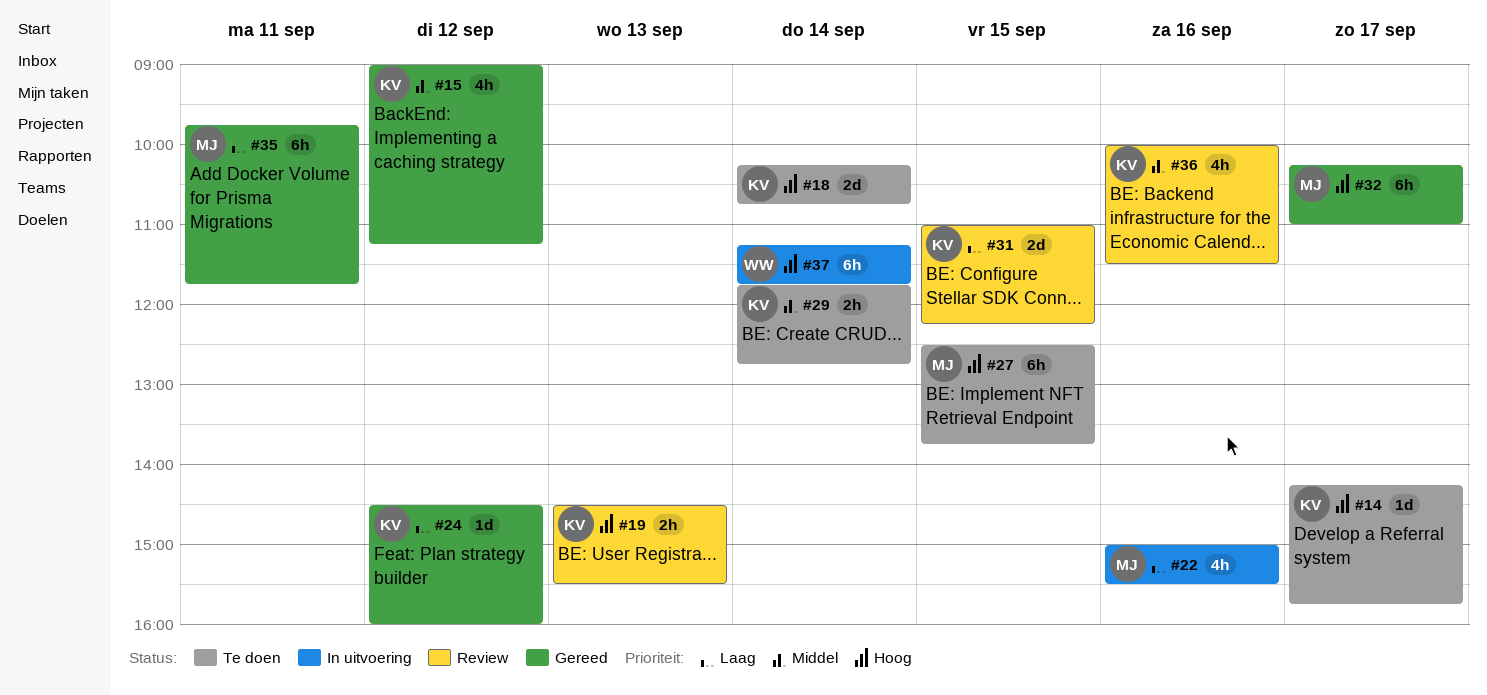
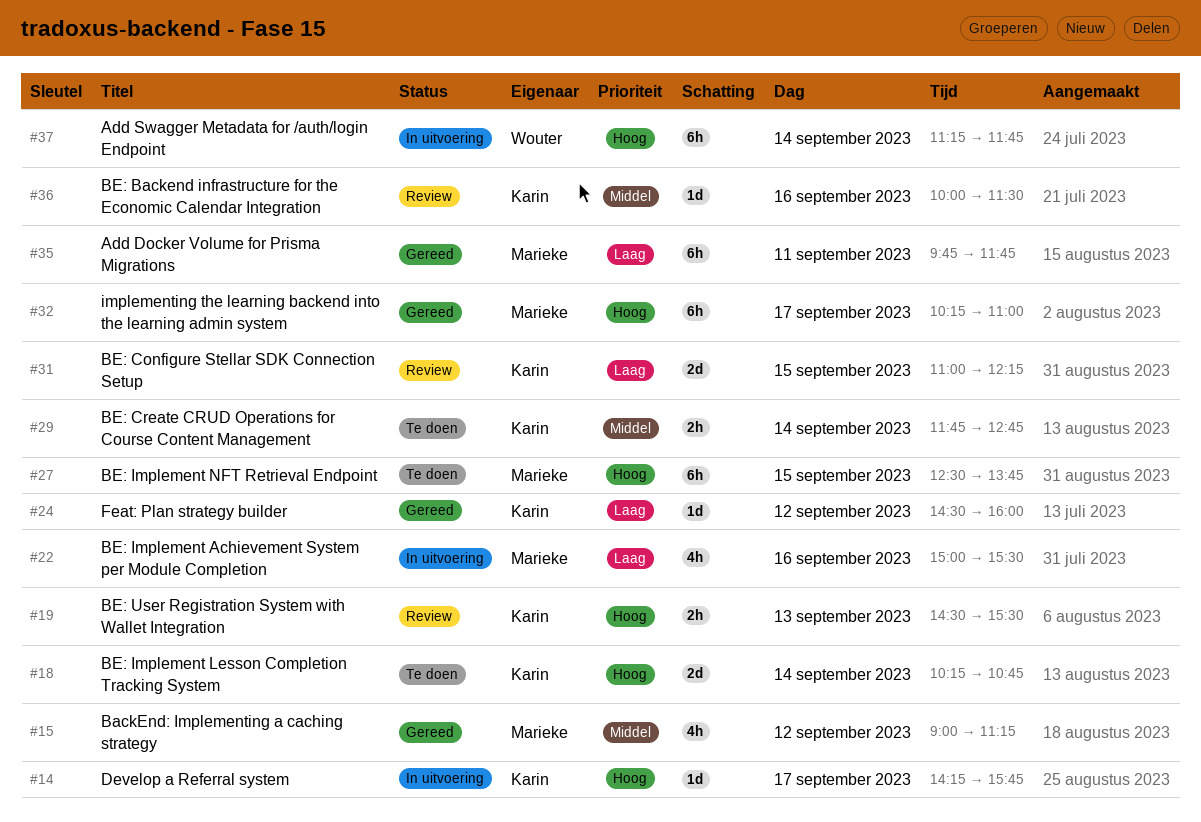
#14, status: Te doen -> In uitvoering
#15, owner: Karin -> Marieke
#36, estimate: 4h -> 1d

